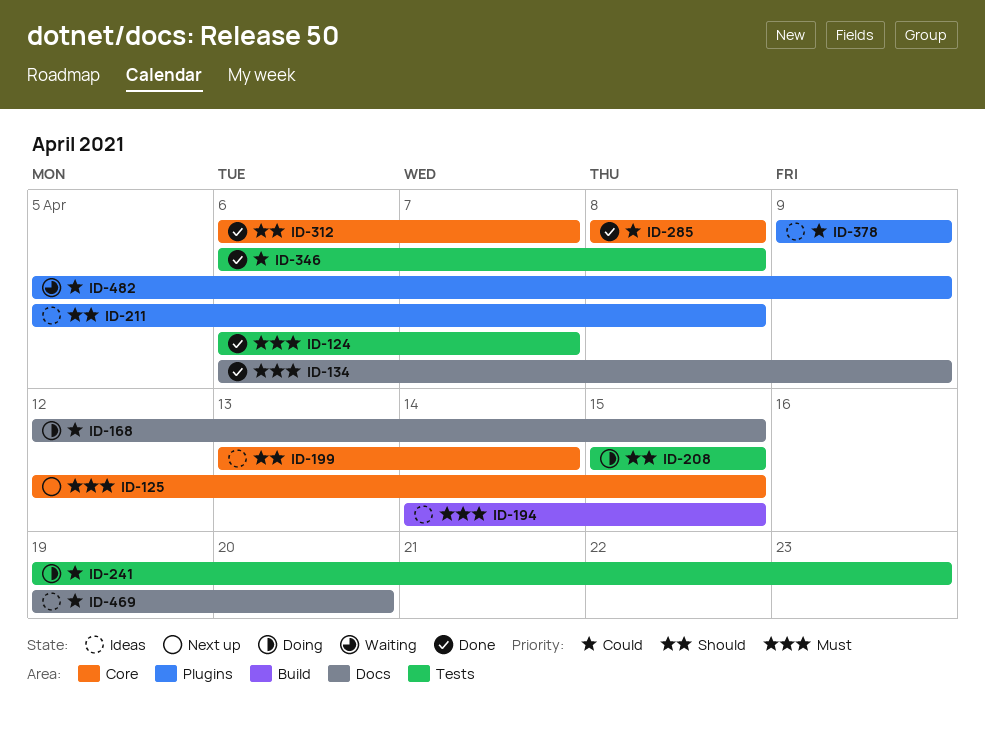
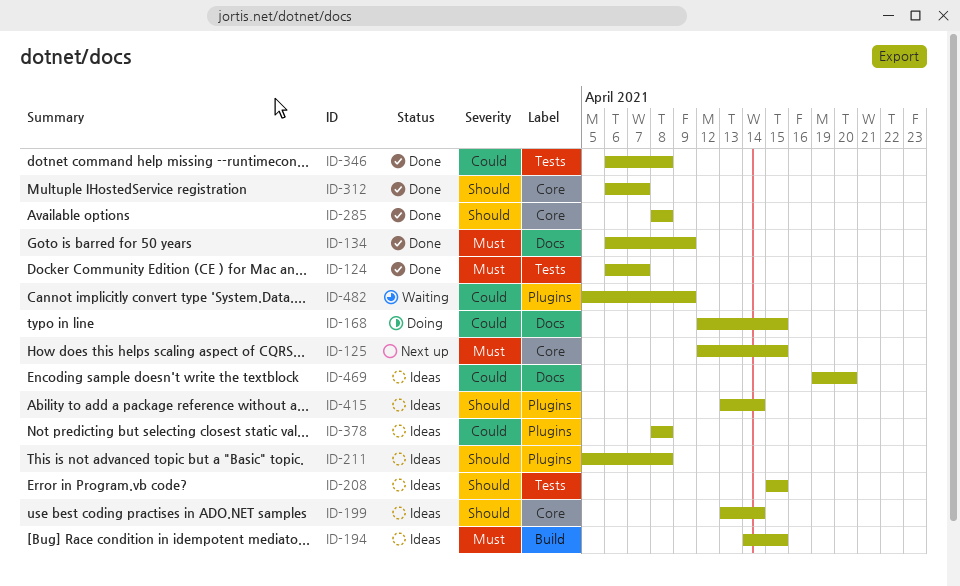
ID-208, status: Doing -> Ideas
ID-241: present -> none
ID-285, priority: Could -> Should
ID-378, start: Apr 9 -> Apr 8
ID-378, due: Apr 9 -> Apr 8
ID-415: none -> present

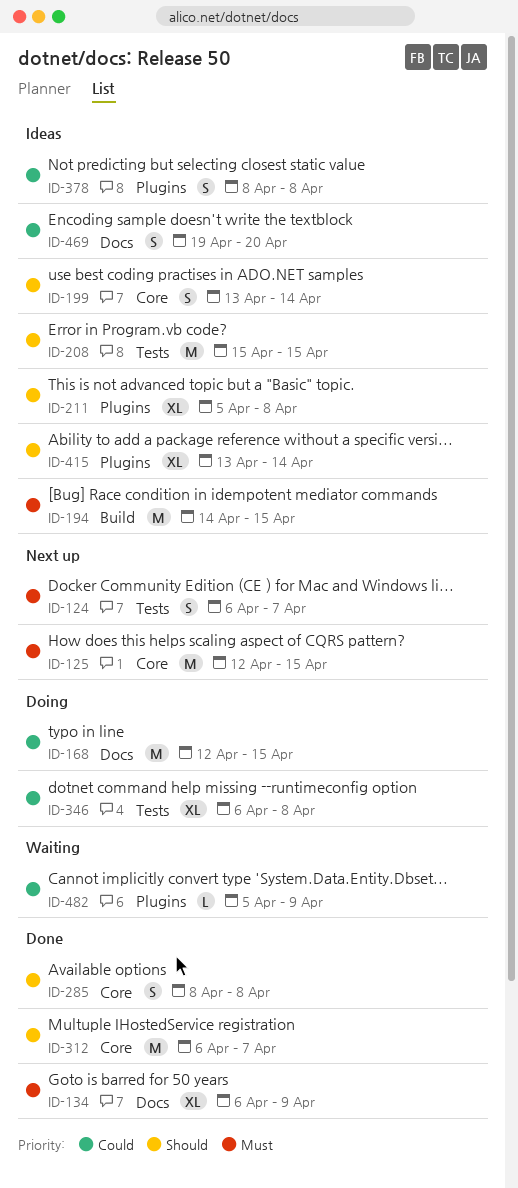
ID-124, status: Done -> Next up
ID-346, status: Done -> Doing

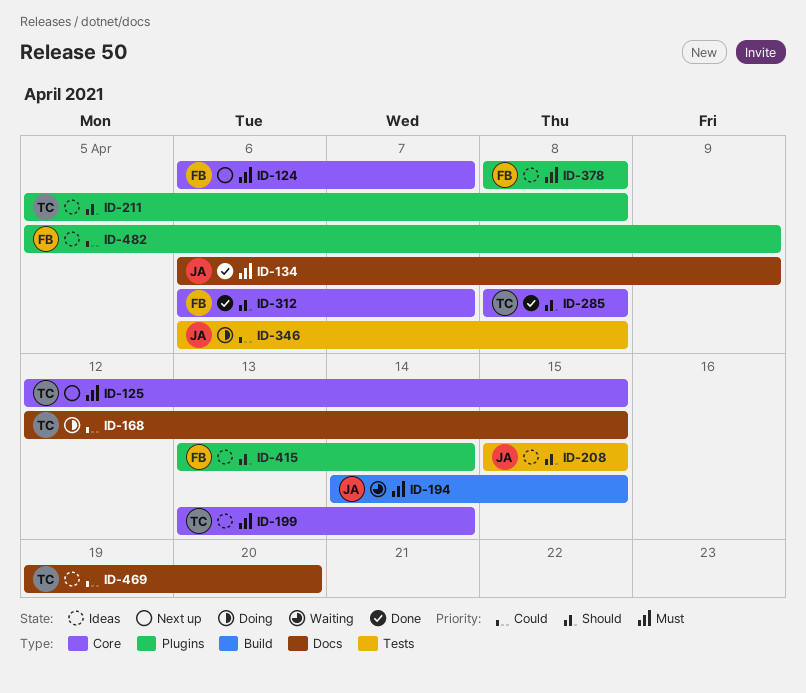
ID-124, label: Tests -> Core
ID-194, status: Ideas -> Waiting
ID-199, priority: Should -> Must
ID-378, priority: Could -> Must
ID-482, status: Waiting -> Ideas

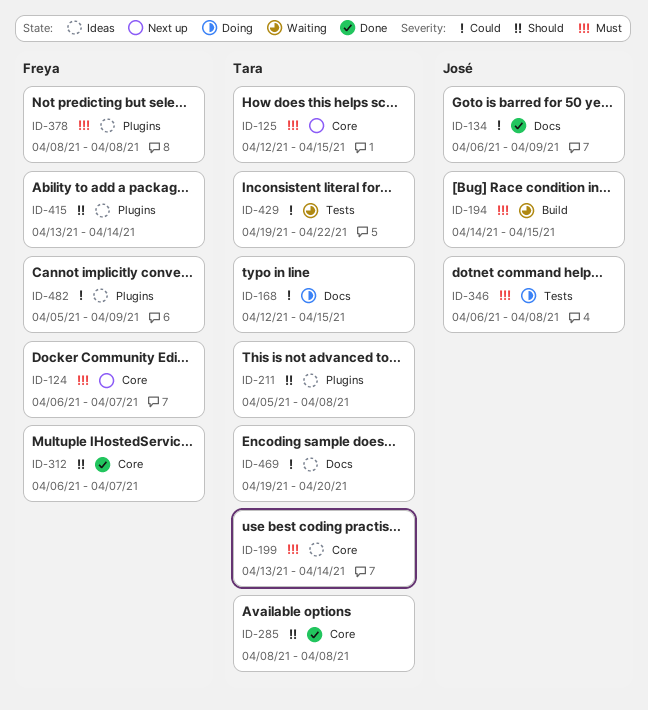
ID-134, priority: Must -> Could
ID-208: present -> none
ID-346, priority: Could -> Must
ID-429: none -> present

